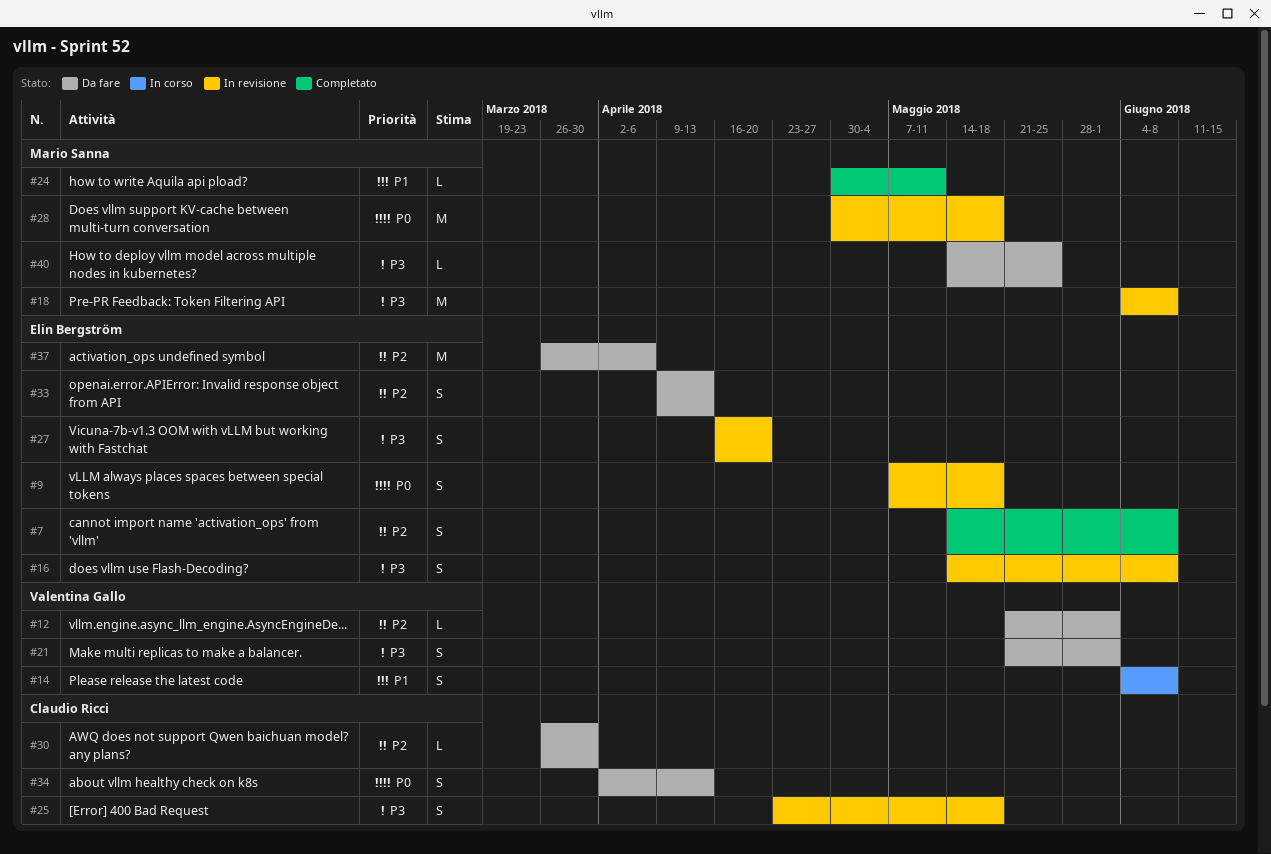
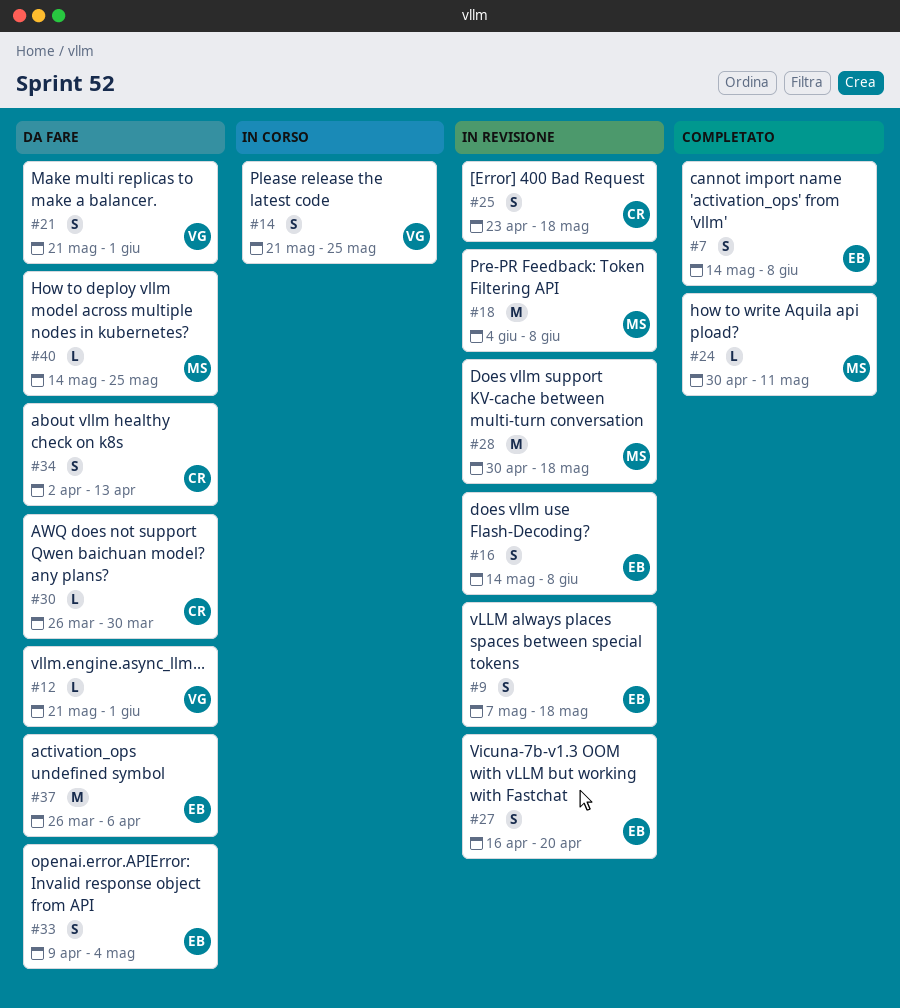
#14, start: Jun 4 -> May 21
#14, due: Jun 8 -> May 25
#33, due: Apr 13 -> May 4

